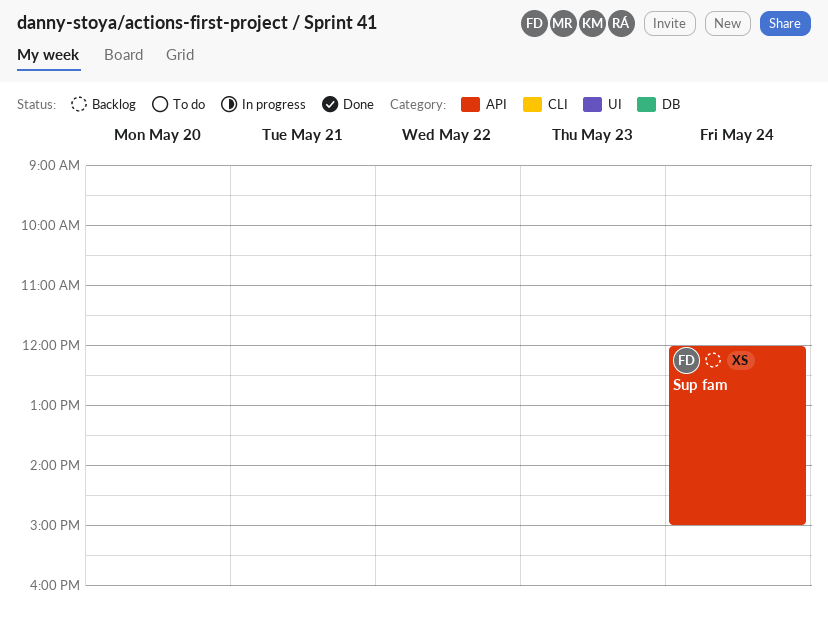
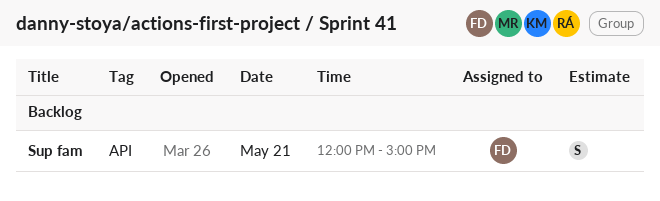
Sup fam, estimate: XS -> S
Sup fam, day: May 24 -> May 21

